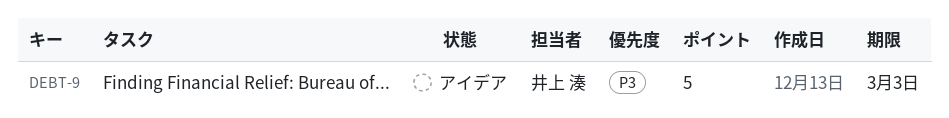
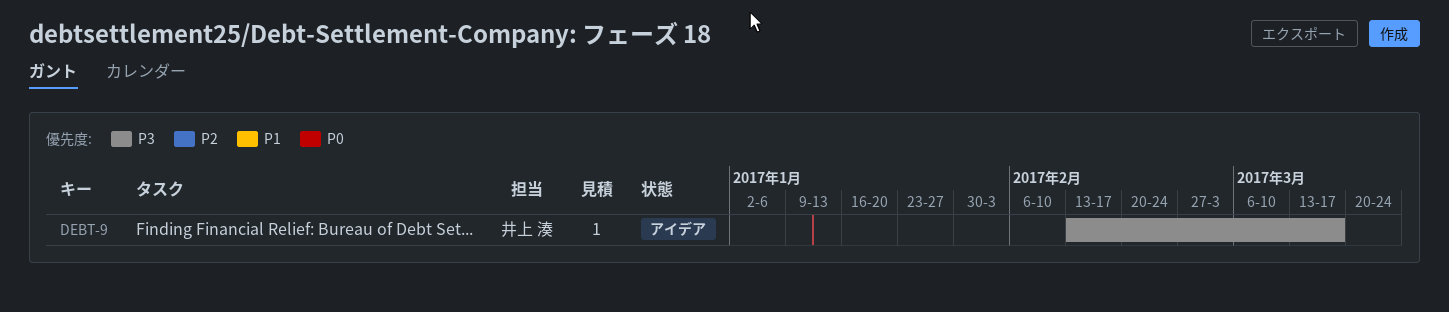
DEBT-9, estimate: 5 -> 1
DEBT-9, due: Mar 3 -> Mar 17

